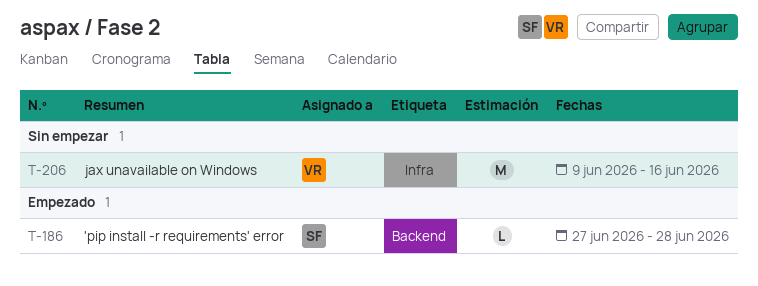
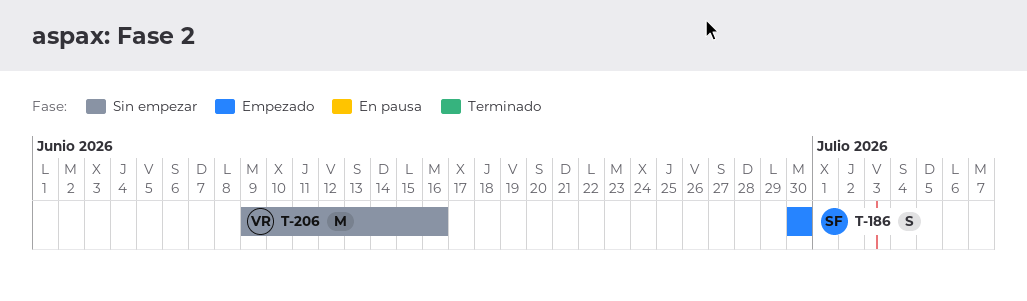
T-186, estimate: L -> S
T-186, start: Jun 27 -> Jun 30
T-186, due: Jun 28 -> Jun 30

